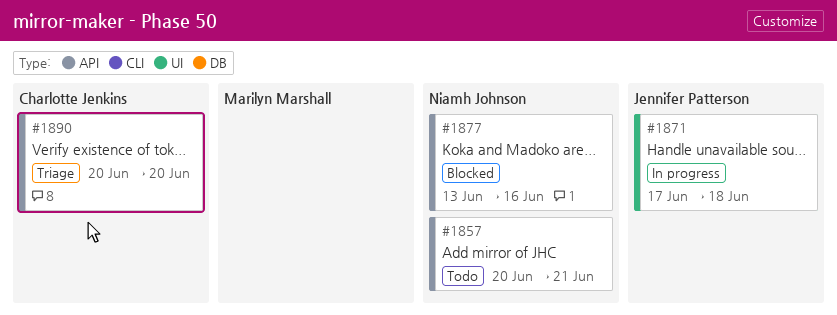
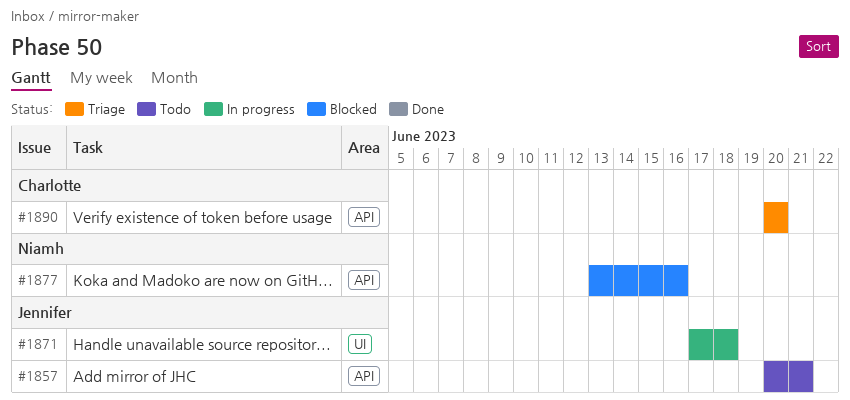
#1857, owner: Niamh Johnson -> Jennifer Patterson

